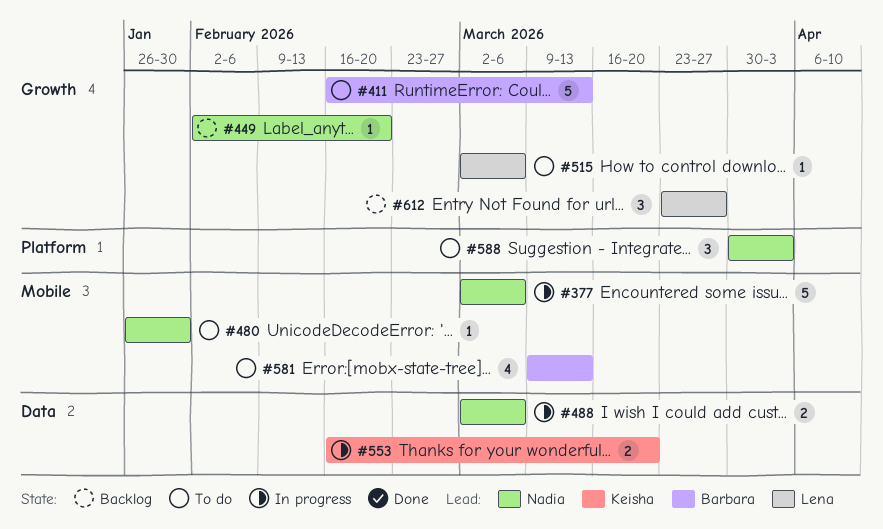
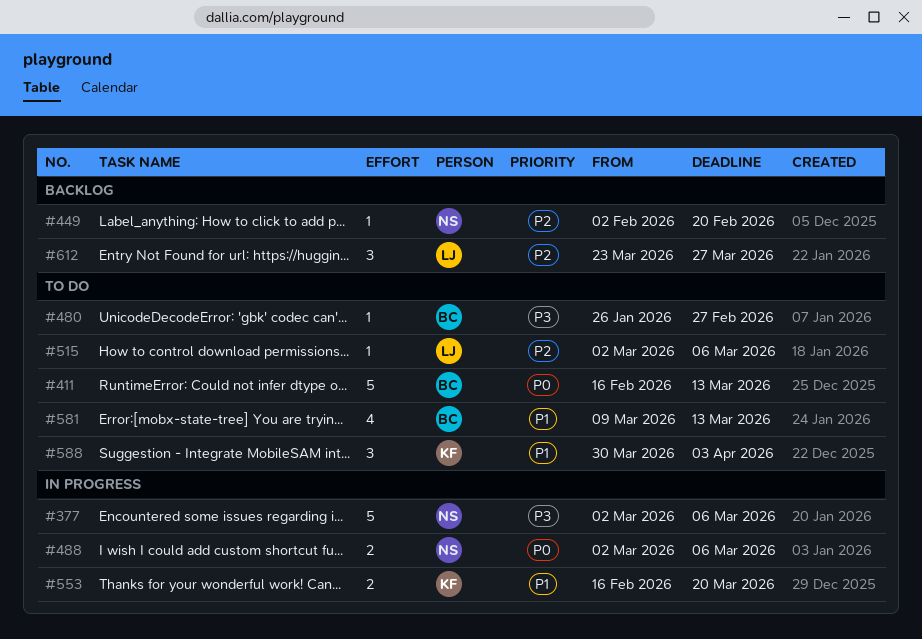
#480, owner: Nadia -> Barbara
#480, due: Jan 30 -> Feb 27
#588, owner: Nadia -> Keisha

